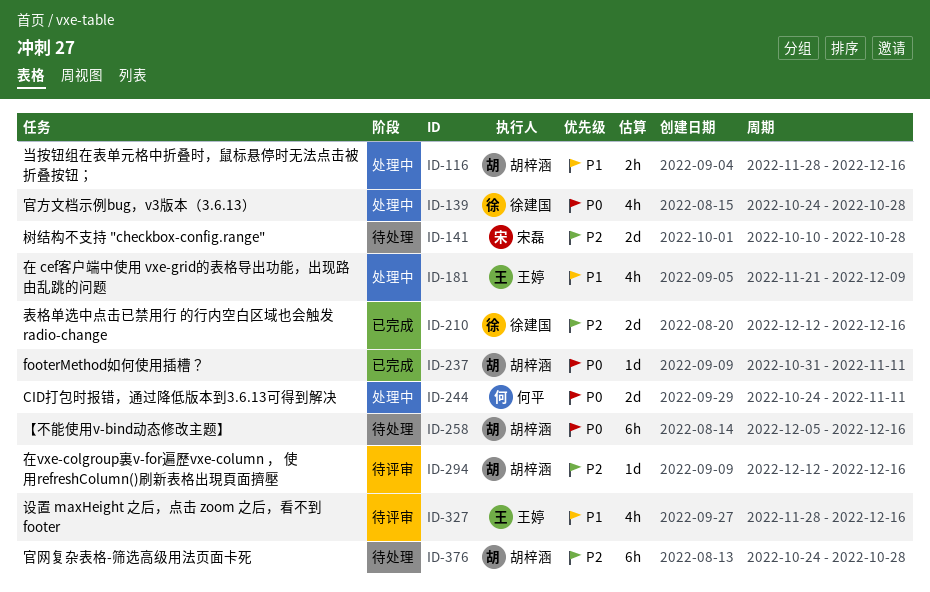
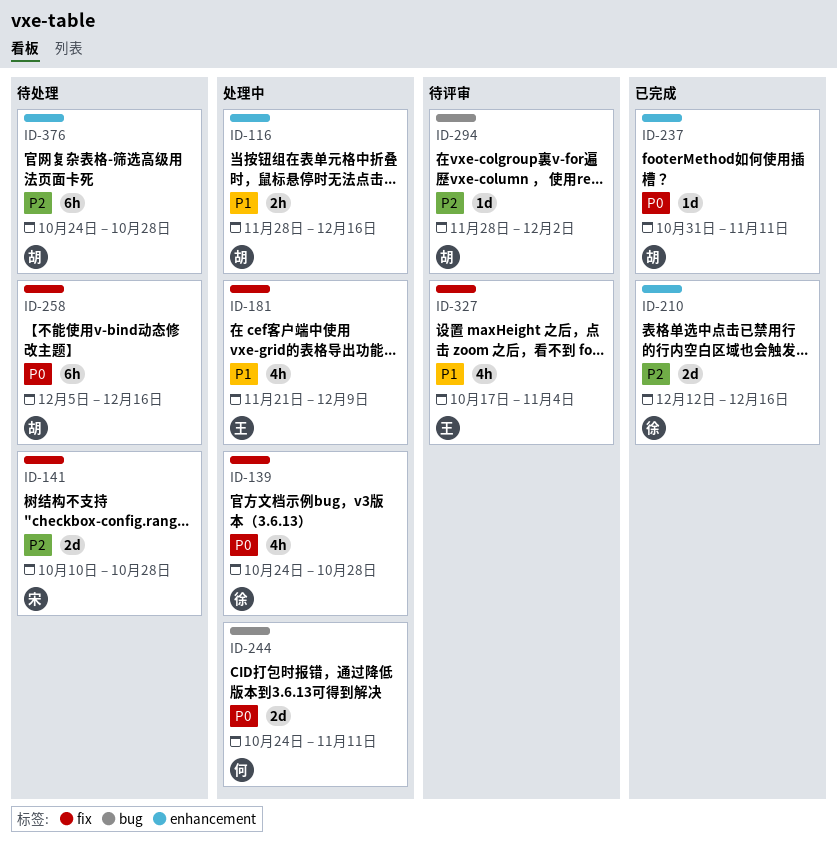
ID-294, start: Dec 12 -> Nov 28
ID-294, due: Dec 16 -> Dec 2
ID-327, start: Nov 28 -> Oct 17
ID-327, due: Dec 16 -> Nov 4

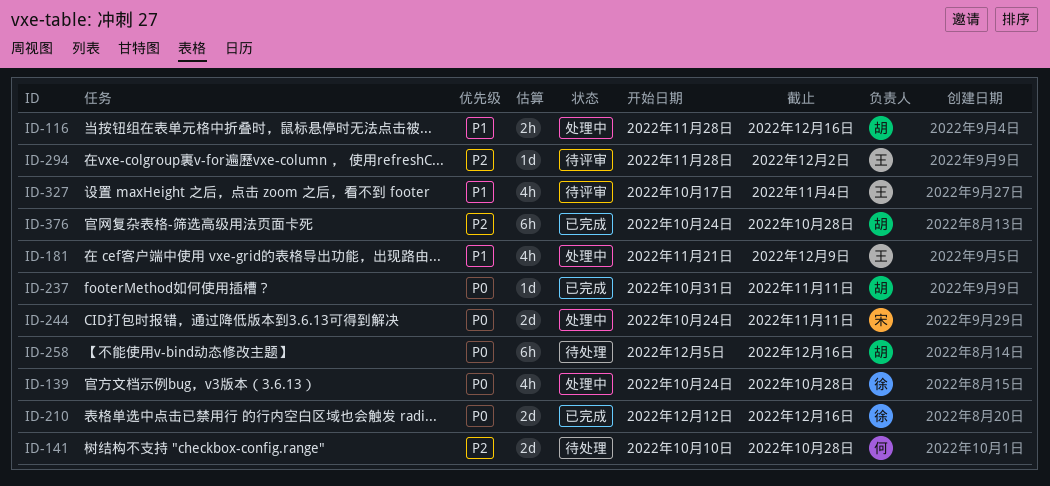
ID-141, owner: 宋 -> 何
ID-210, priority: P2 -> P0
ID-244, owner: 何 -> 宋
ID-294, owner: 胡 -> 王
ID-376, status: 待处理 -> 已完成

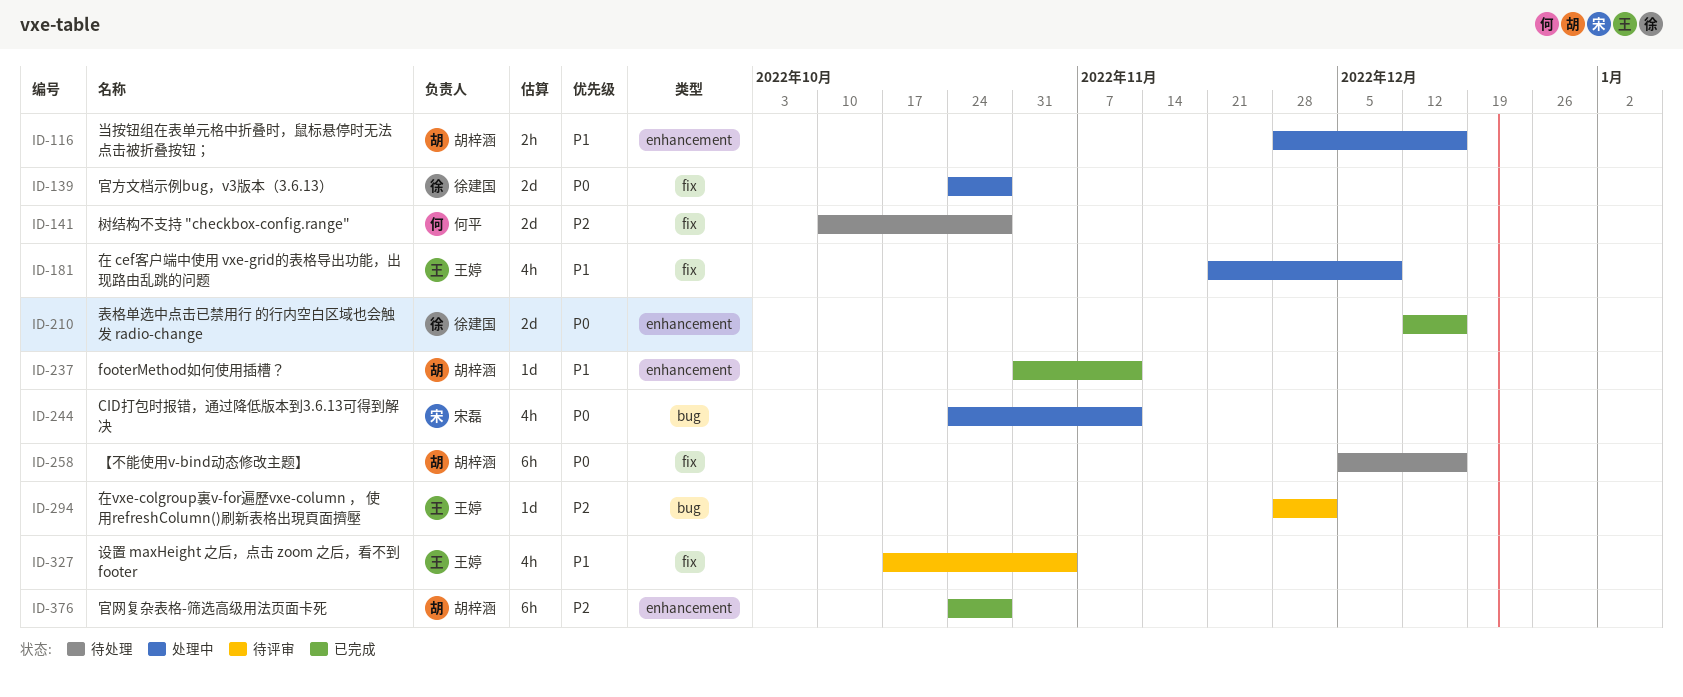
ID-139, estimate: 4h -> 2d
ID-237, priority: P0 -> P1
ID-244, estimate: 2d -> 4h

